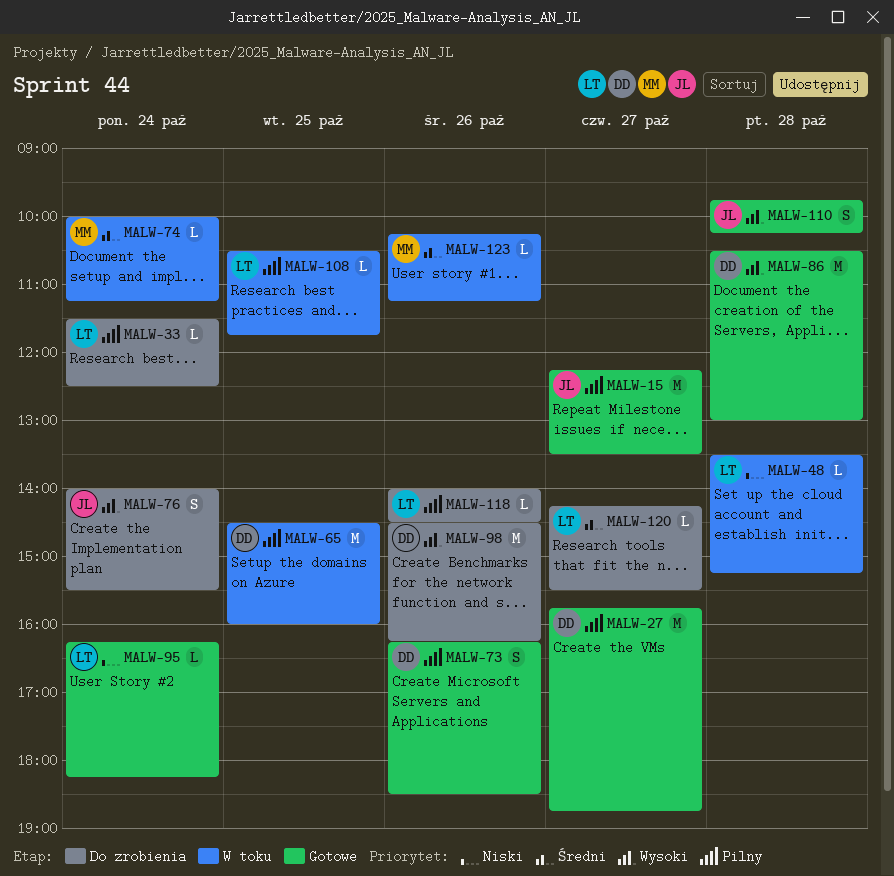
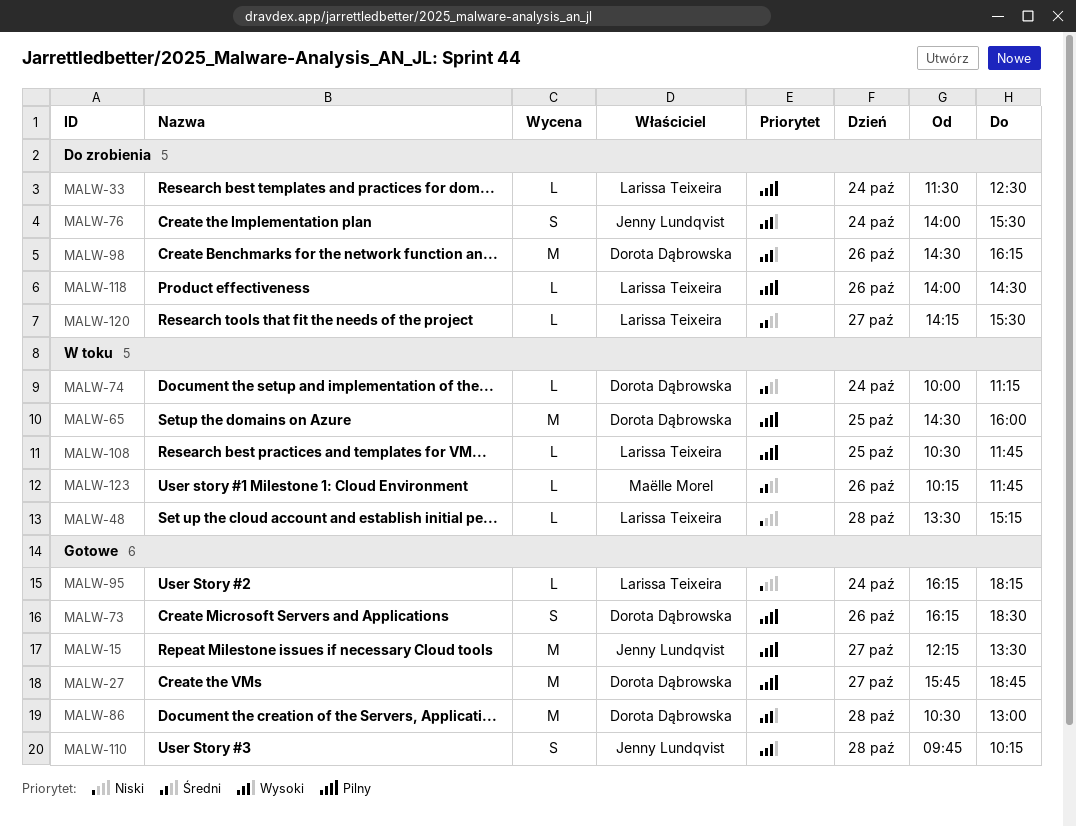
MALW-74, owner: Maëlle Morel -> Dorota Dąbrowska
MALW-123, ends: 11:15 -> 11:45

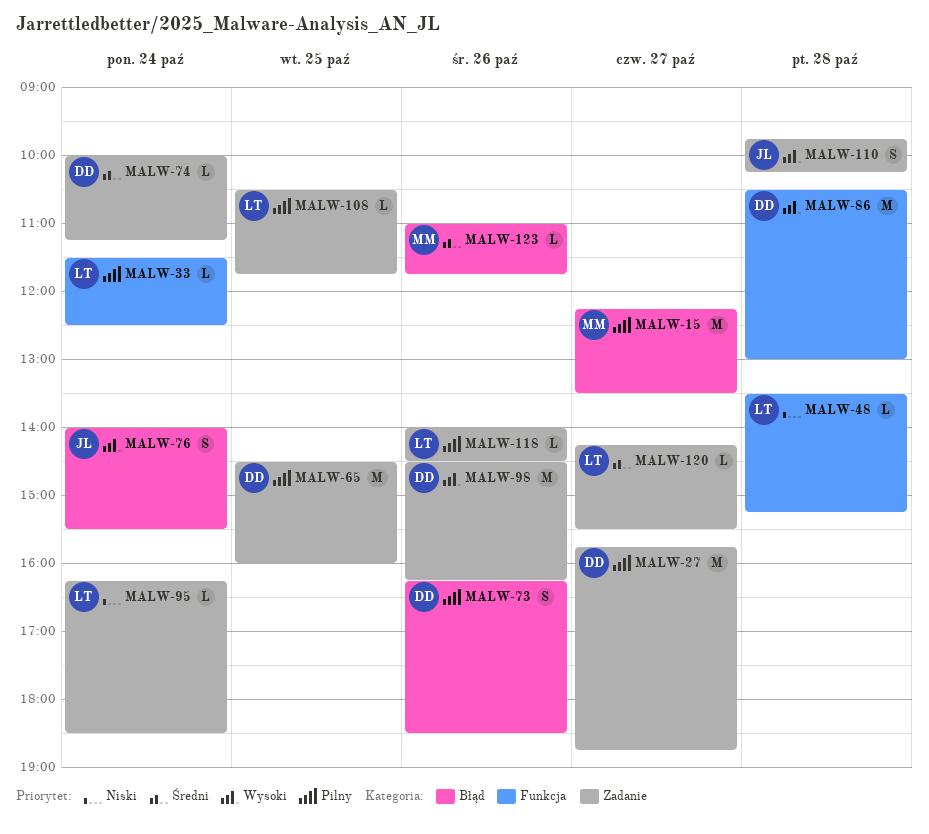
MALW-15, owner: Jenny Lundqvist -> Maëlle Morel
MALW-95, ends: 18:15 -> 18:30
MALW-123, begins: 10:15 -> 11:00

